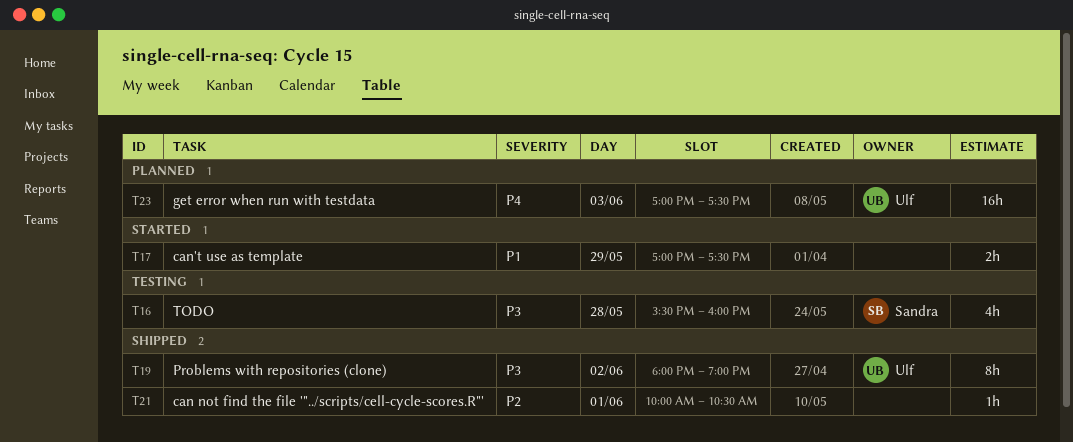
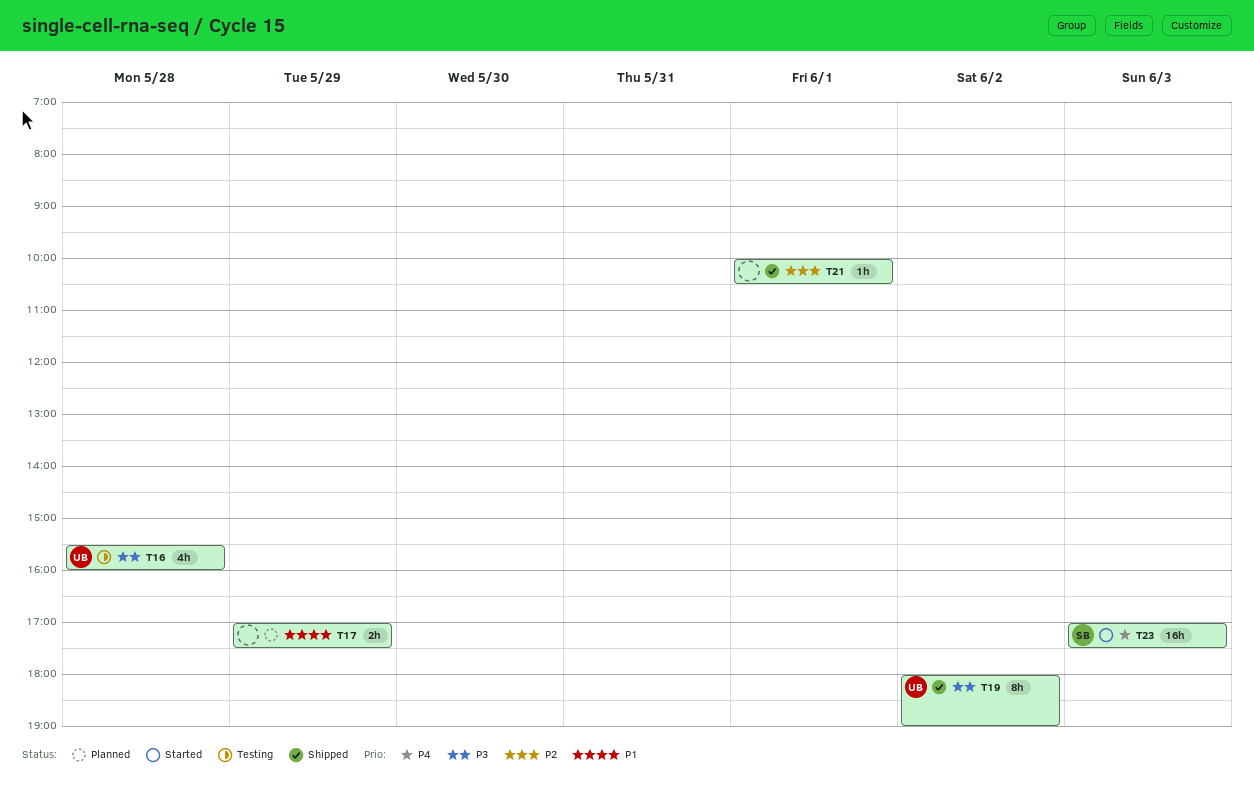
T16, owner: Sandra -> Ulf
T17, status: Started -> Planned
T23, status: Planned -> Started
T23, owner: Ulf -> Sandra

